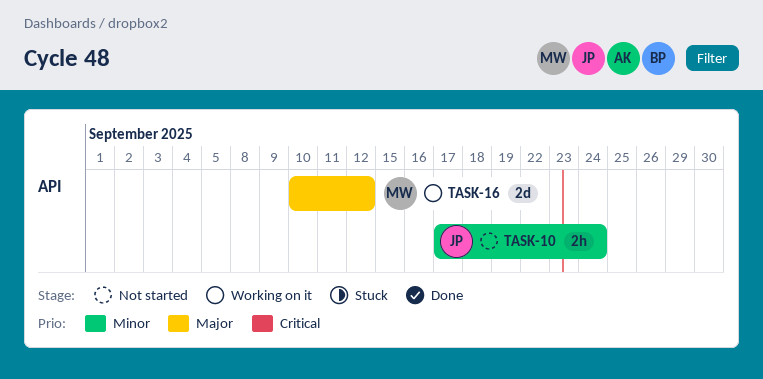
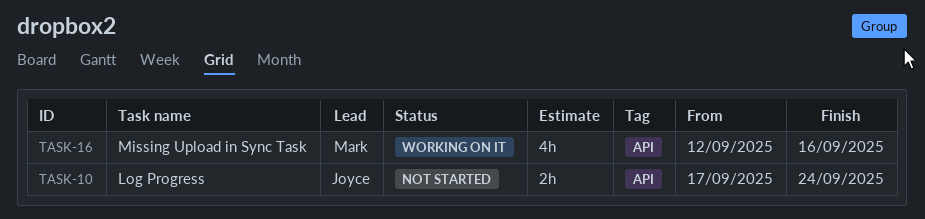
TASK-16, estimate: 2d -> 4h
TASK-16, start: Sep 10 -> Sep 12
TASK-16, due: Sep 12 -> Sep 16

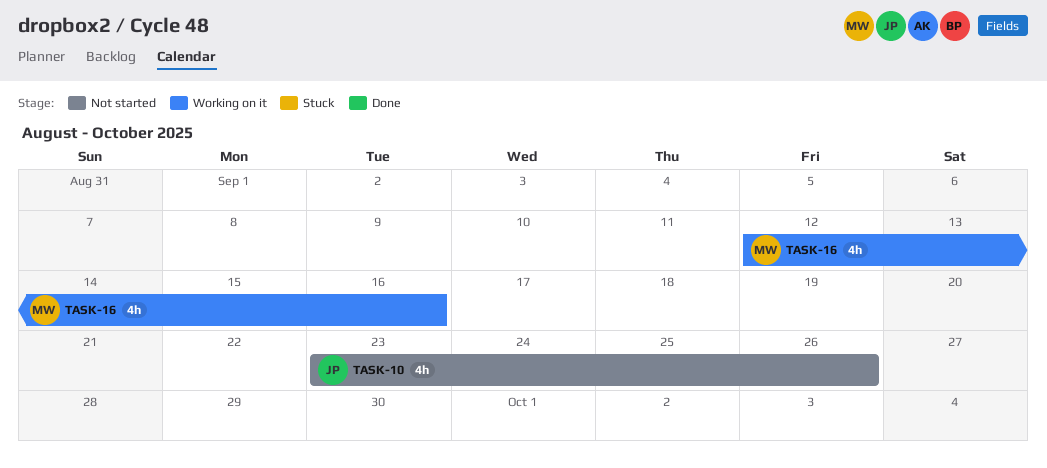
TASK-10, estimate: 2h -> 4h
TASK-10, start: Sep 17 -> Sep 23
TASK-10, due: Sep 24 -> Sep 26

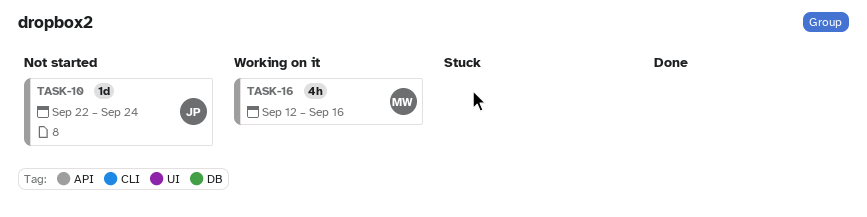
TASK-10, estimate: 4h -> 1d
TASK-10, start: Sep 23 -> Sep 22
TASK-10, due: Sep 26 -> Sep 24

